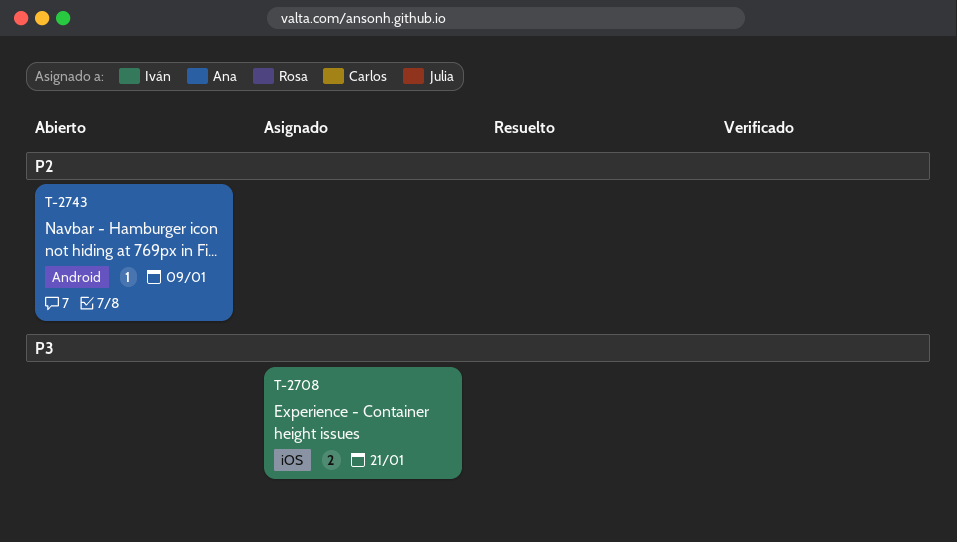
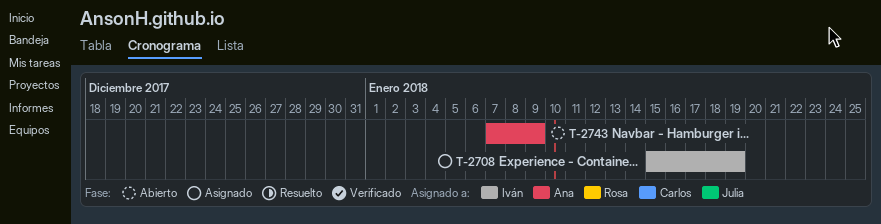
T-2708, due: Jan 21 -> Jan 19

